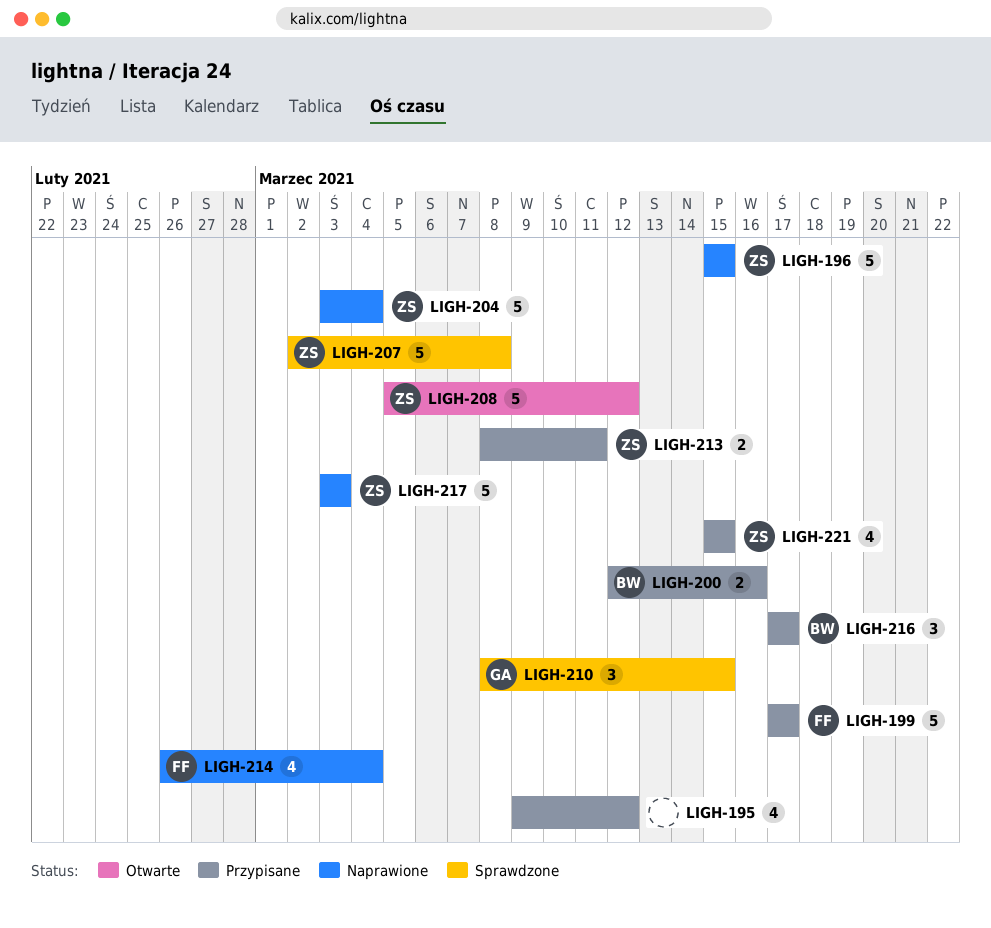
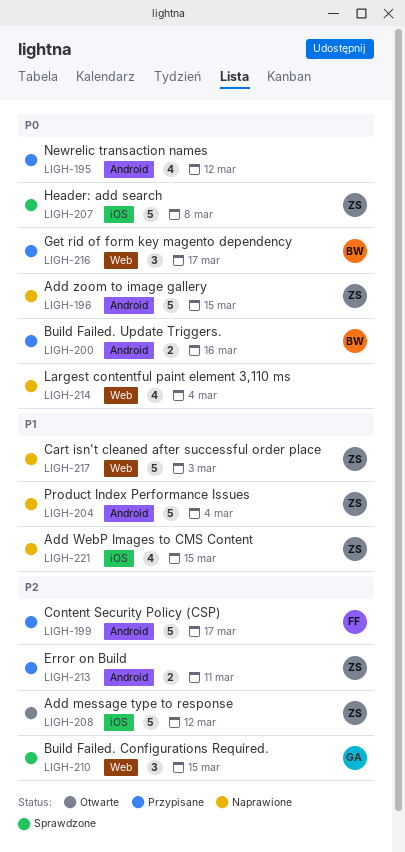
LIGH-214, owner: FF -> none
LIGH-221, status: Przypisane -> Naprawione

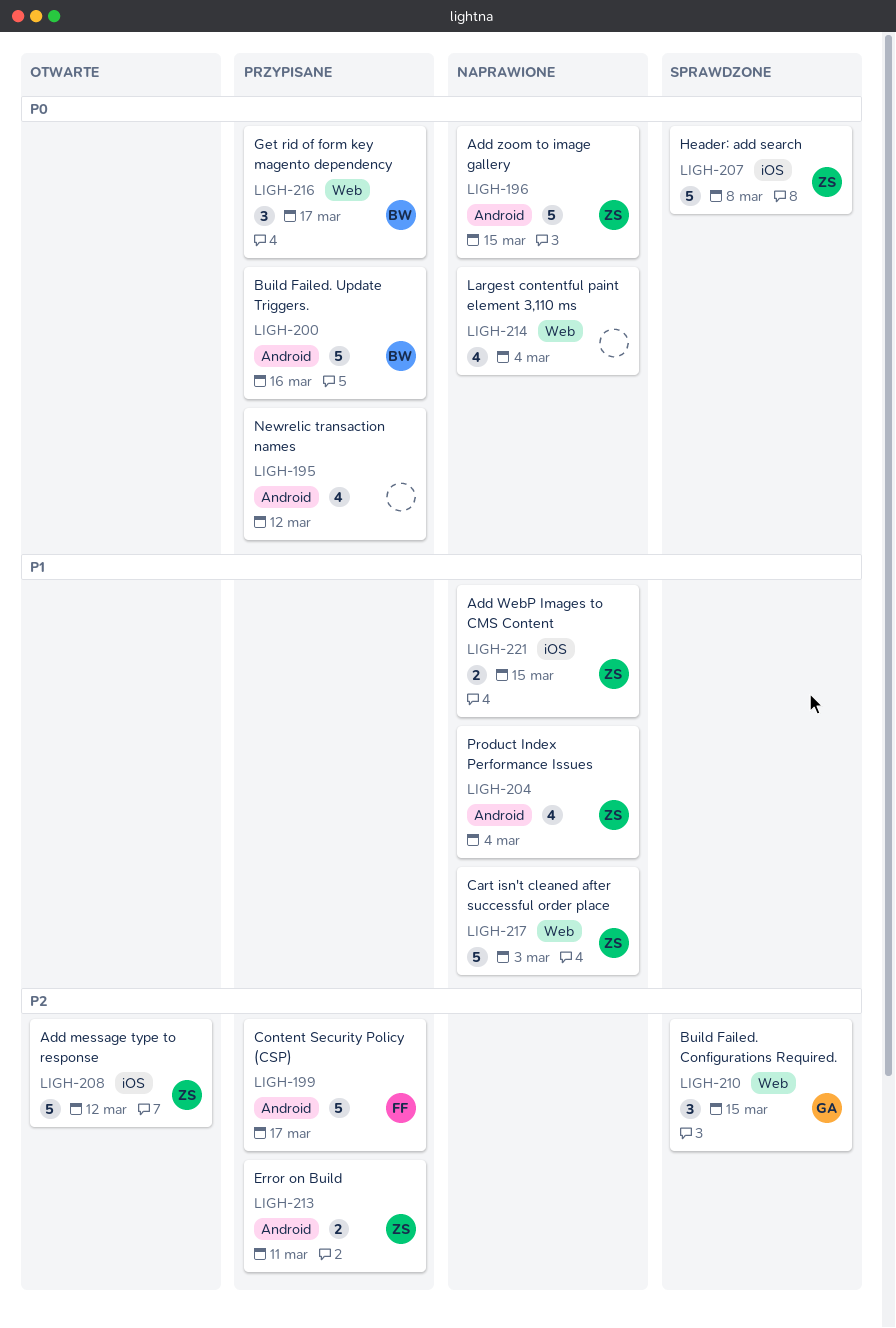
LIGH-200, estimate: 2 -> 5
LIGH-204, estimate: 5 -> 4
LIGH-221, estimate: 4 -> 2

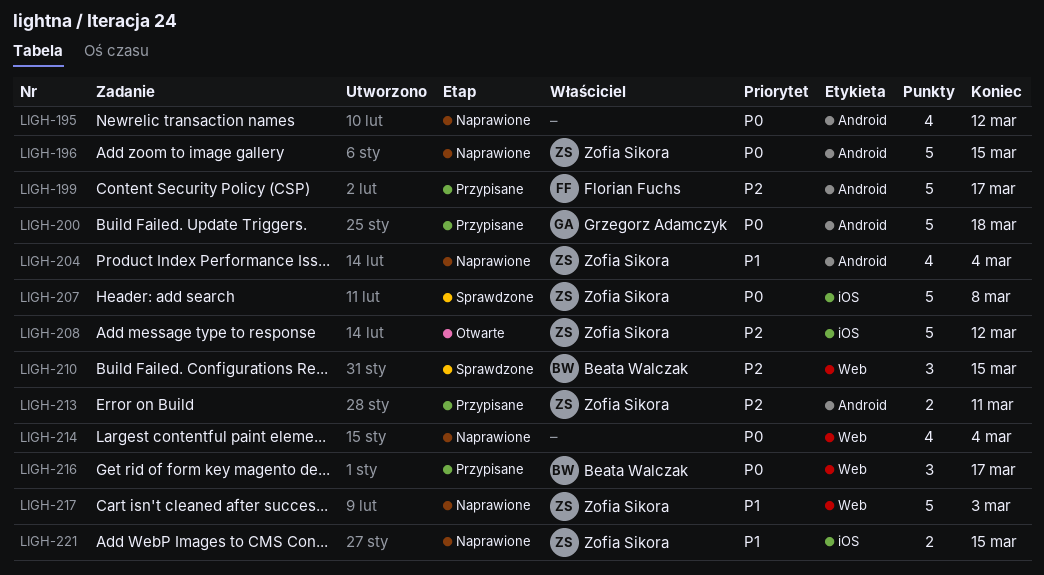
LIGH-195, status: Przypisane -> Naprawione
LIGH-200, owner: Beata Walczak -> Grzegorz Adamczyk
LIGH-200, due: Mar 16 -> Mar 18
LIGH-210, owner: Grzegorz Adamczyk -> Beata Walczak

